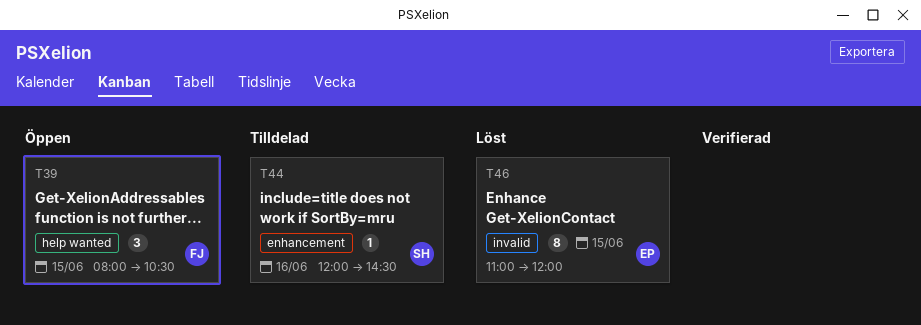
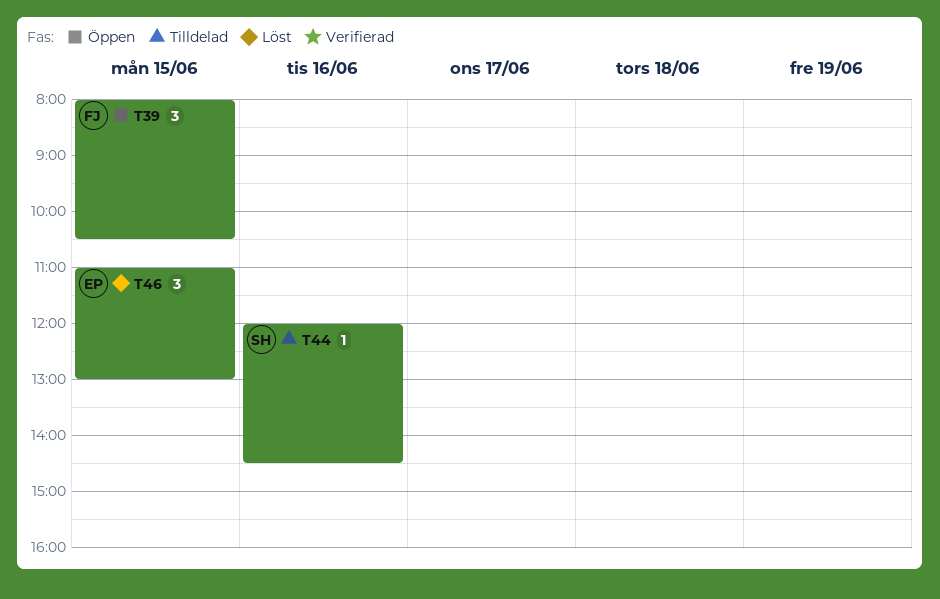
T46, estimate: 8 -> 3
T46, ends: 12:00 -> 13:00

